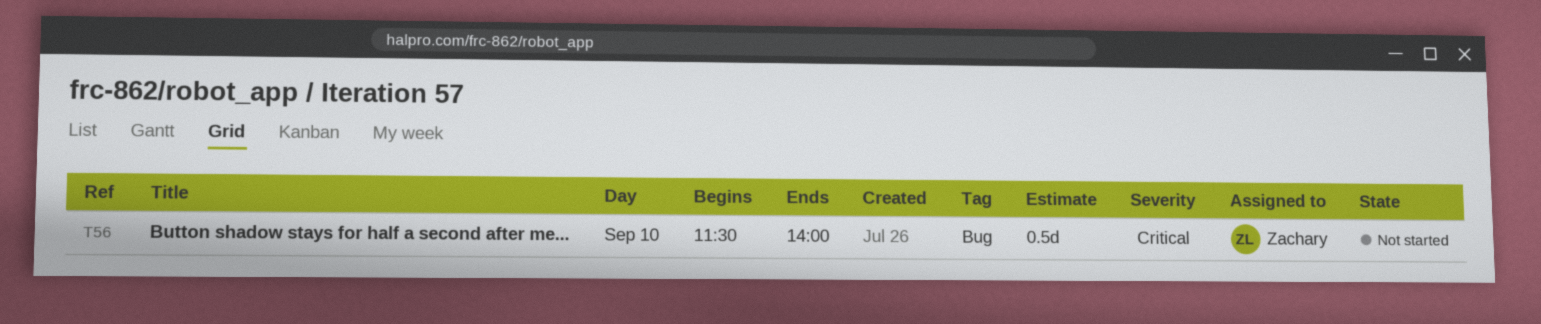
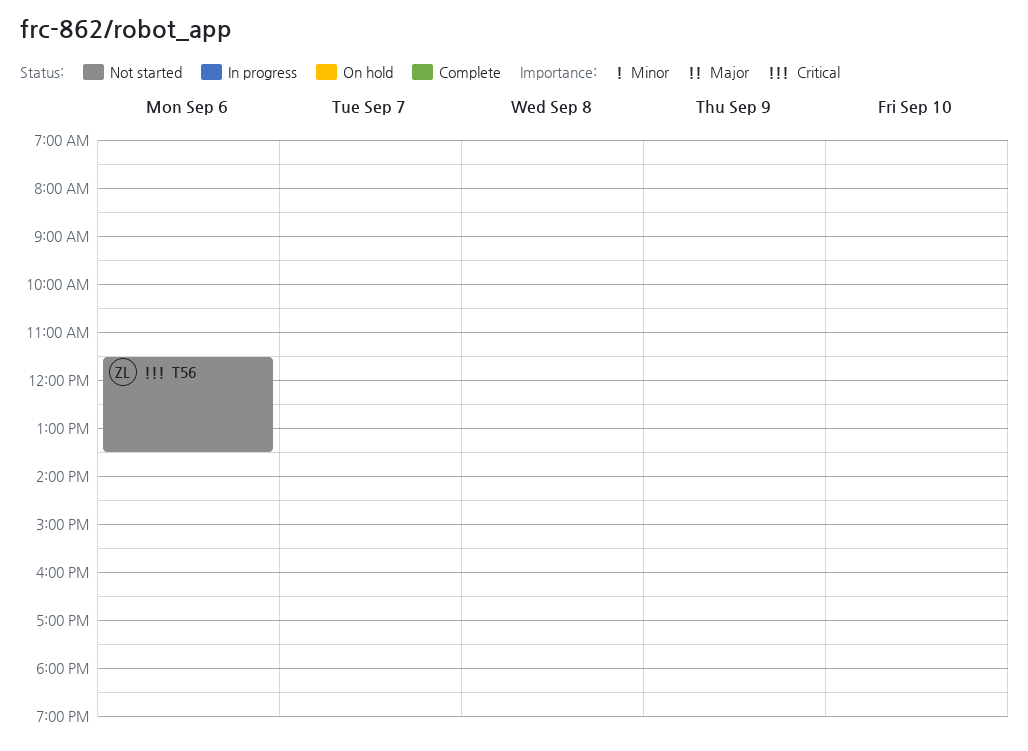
T56, day: Sep 10 -> Sep 6
T56, ends: 14:00 -> 13:30

